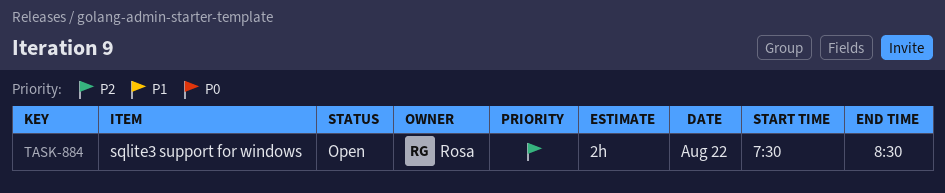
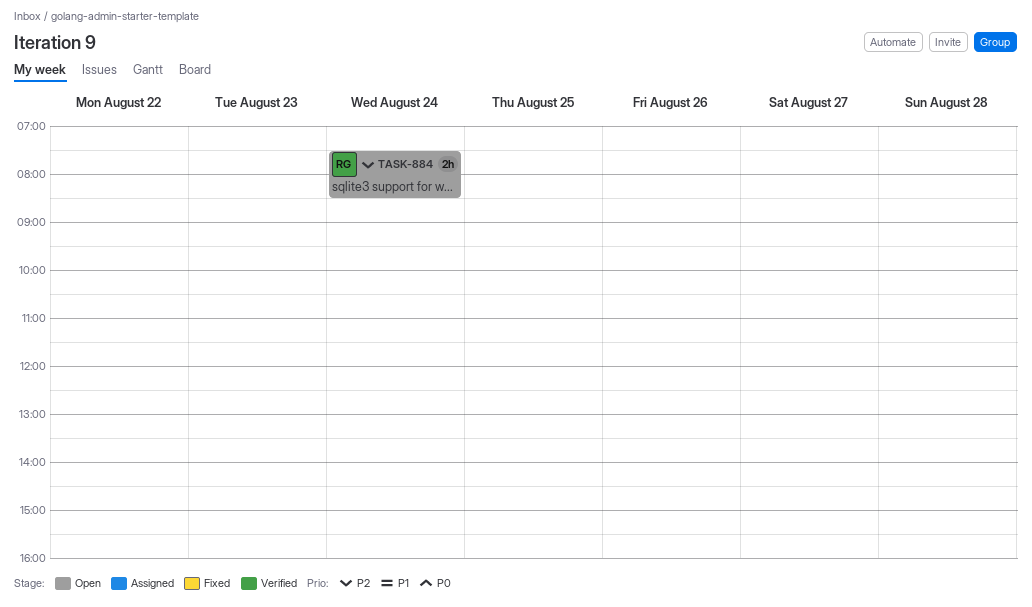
TASK-884, day: Aug 22 -> Aug 24

